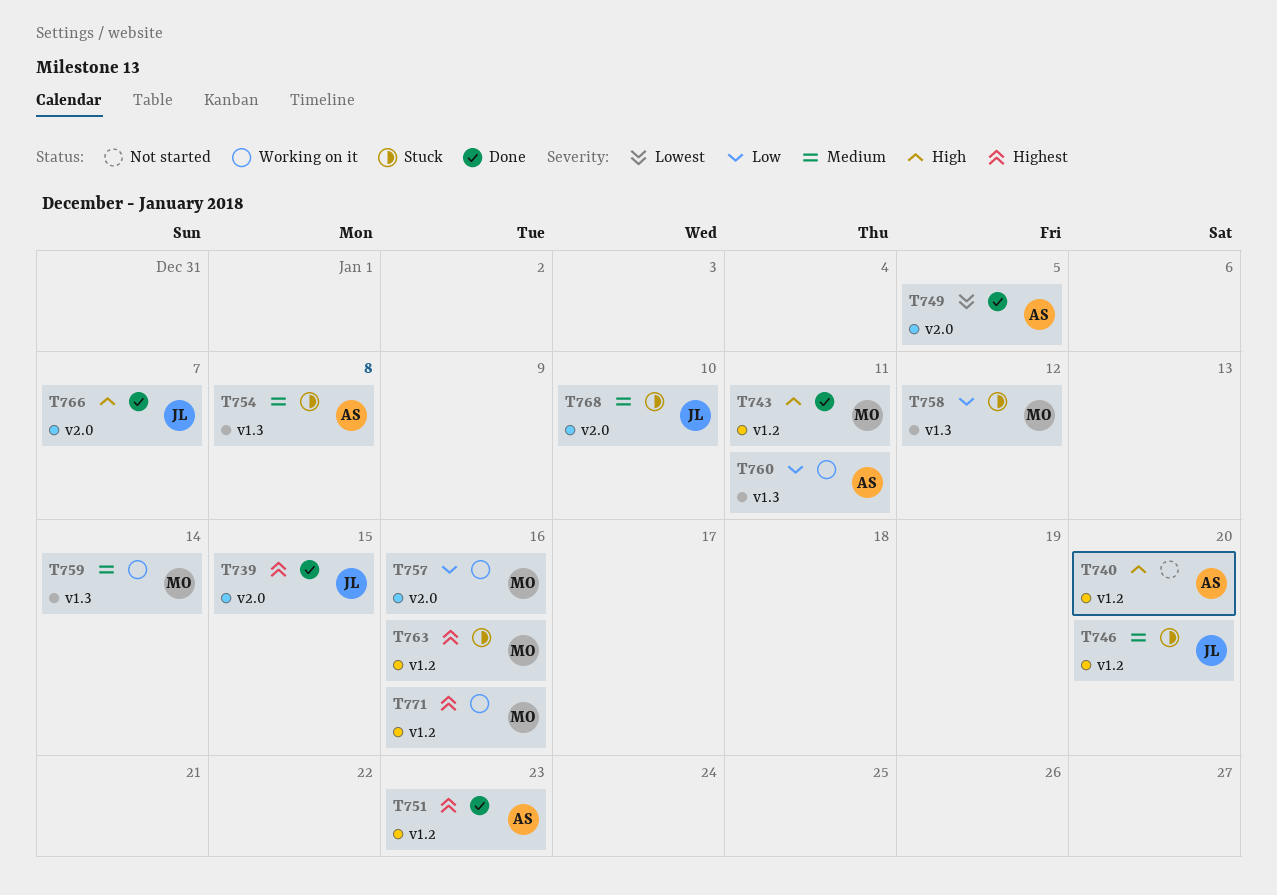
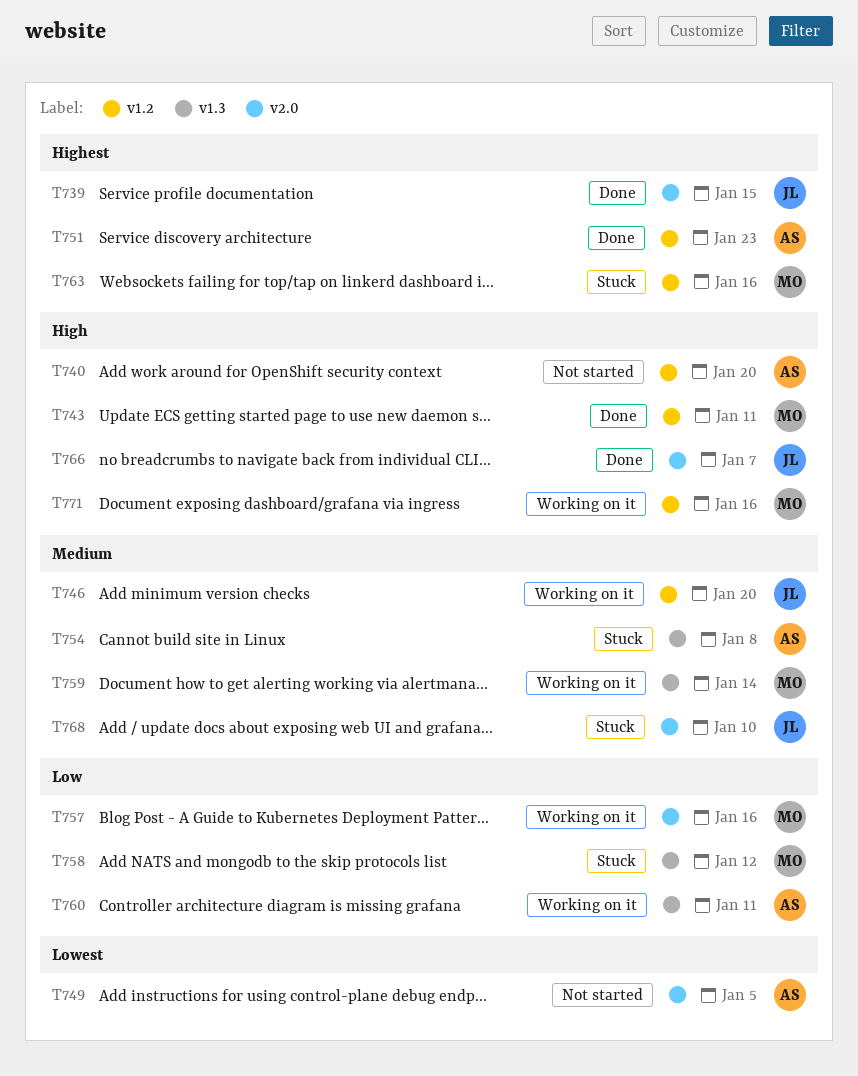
T746, status: Stuck -> Working on it
T749, status: Done -> Not started
T771, priority: Highest -> High

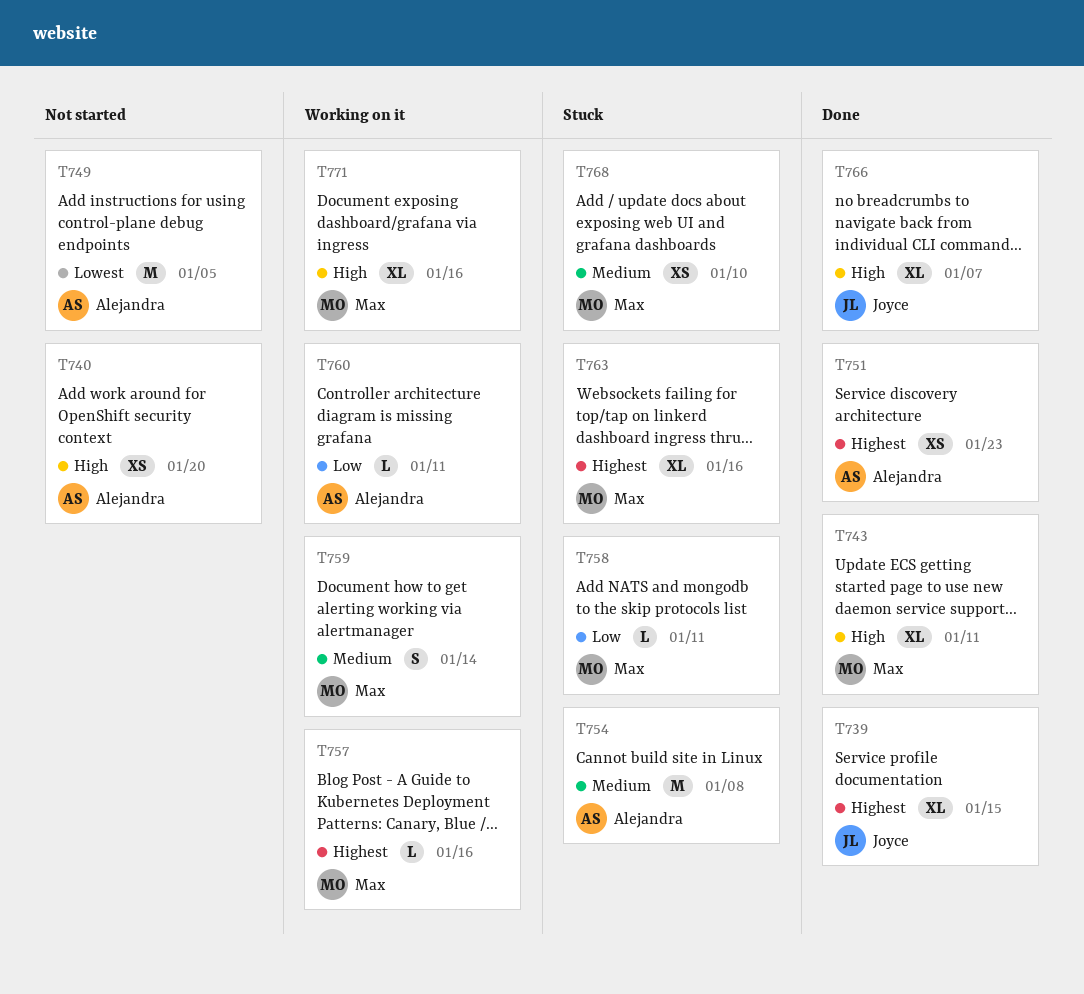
T746: present -> none
T757, priority: Low -> Highest
T758, due: Jan 12 -> Jan 11
T768, owner: Joyce -> Max

